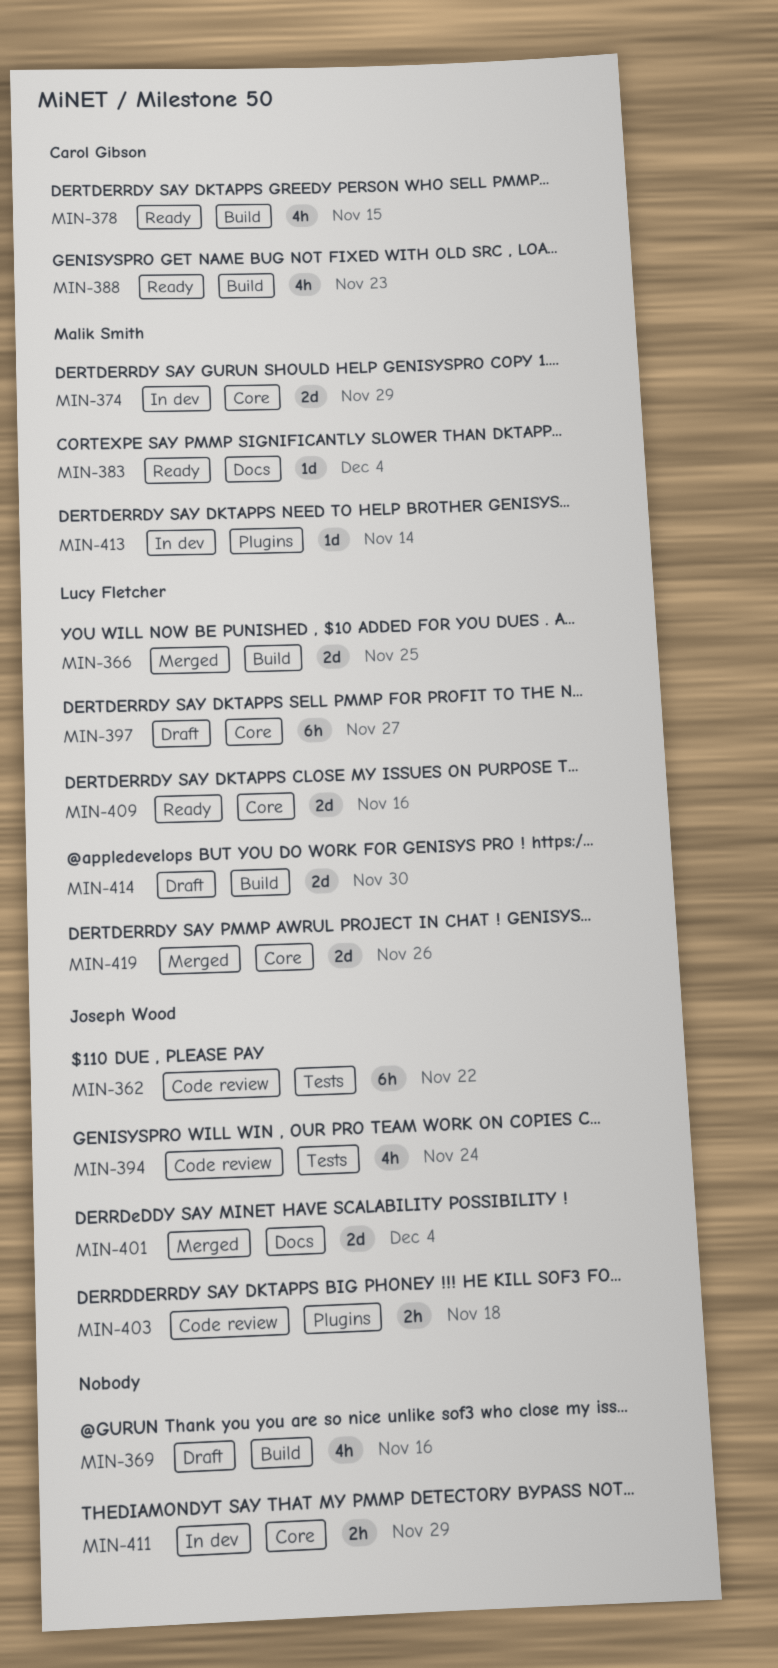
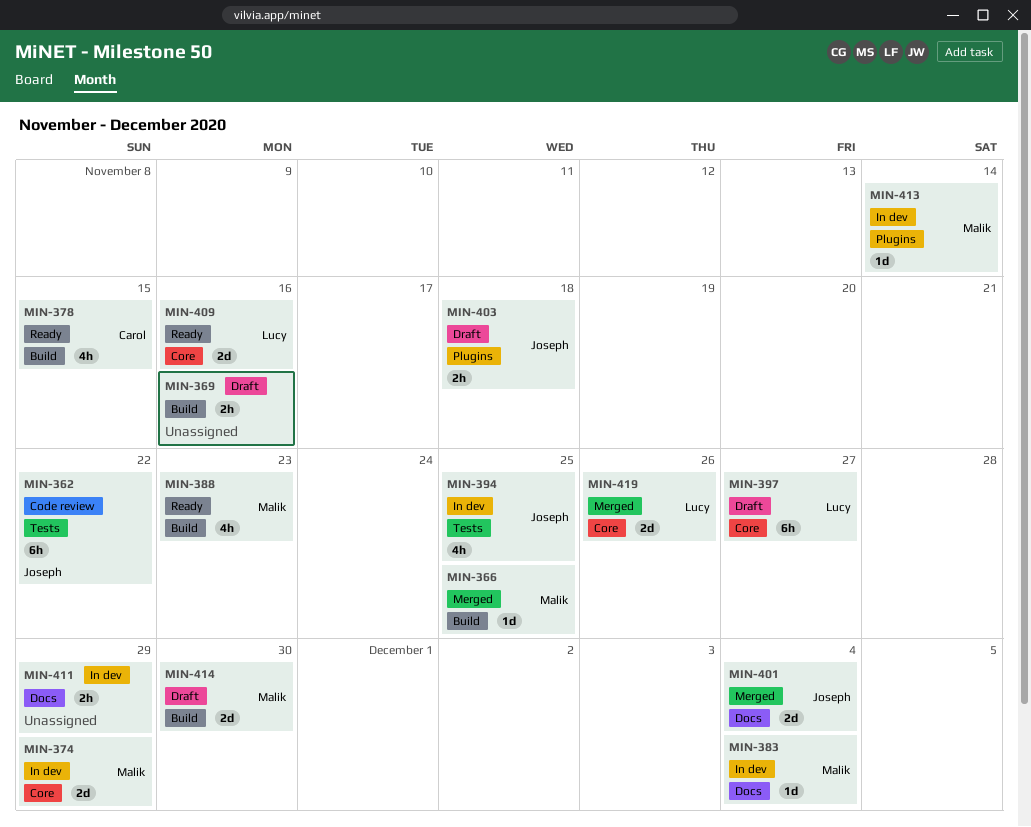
MIN-366, owner: Lucy Fletcher -> Malik Smith
MIN-366, estimate: 2d -> 1d
MIN-369, estimate: 4h -> 2h
MIN-383, status: Ready -> In dev
MIN-388, owner: Carol Gibson -> Malik Smith
MIN-394, status: Code review -> In dev
MIN-394, due: Nov 24 -> Nov 25
MIN-403, status: Code review -> Draft
MIN-411, label: Core -> Docs
MIN-414, owner: Lucy Fletcher -> Malik Smith

